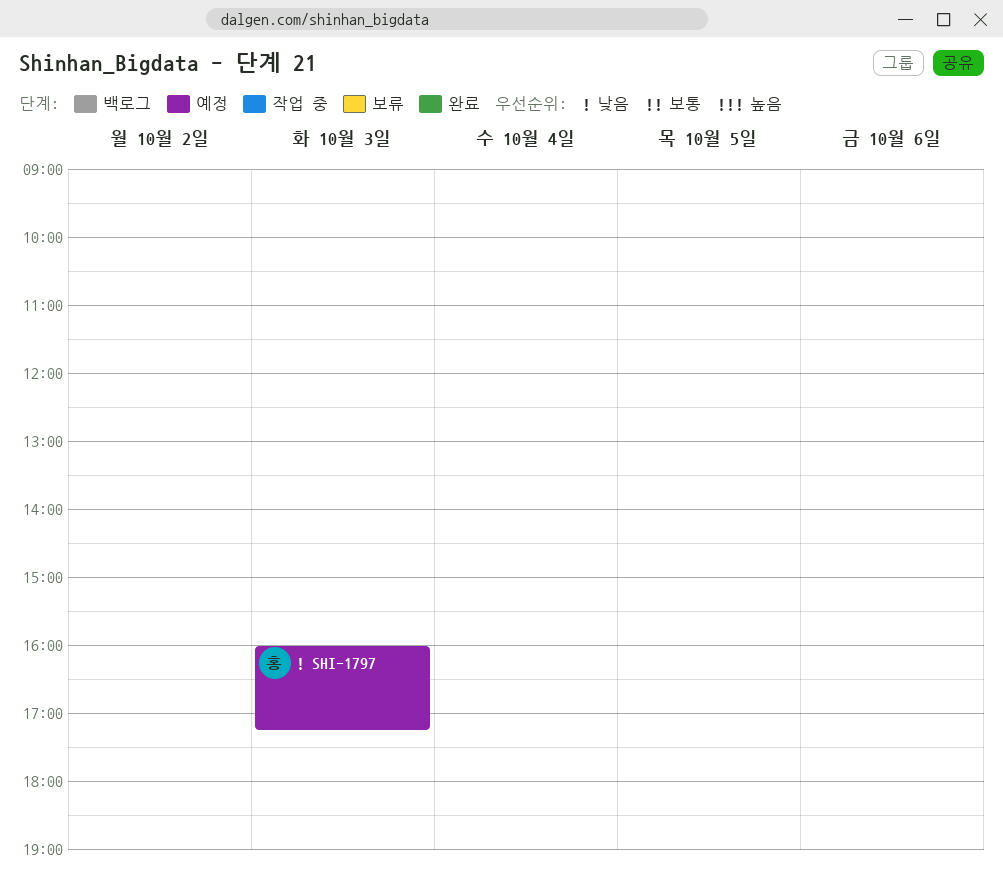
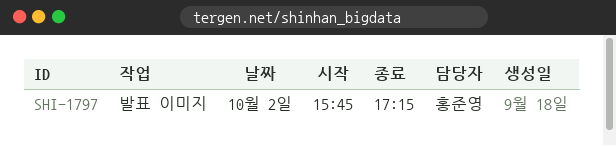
SHI-1797, day: Oct 3 -> Oct 2
SHI-1797, begins: 16:00 -> 15:45

